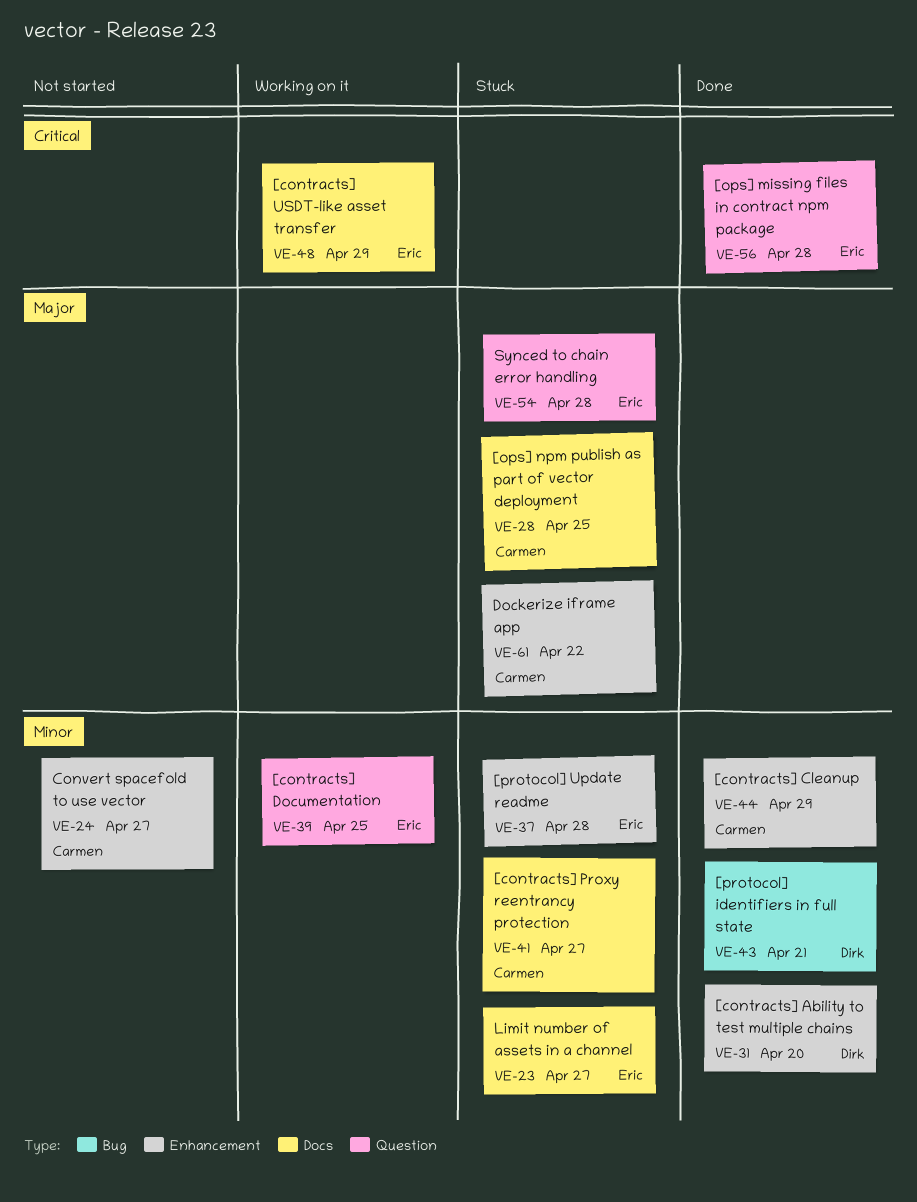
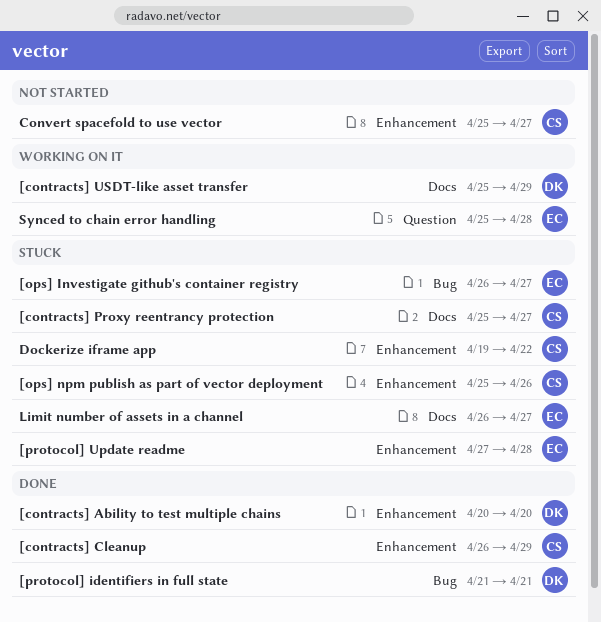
[contracts] Documentation: present -> none
[contracts] USDT-like asset transfer, owner: Eric -> Dirk
[ops] Investigate github's container registry: none -> present
[ops] missing files in contract npm package: present -> none
[ops] npm publish as part of vector deployment, label: Docs -> Enhancement
[ops] npm publish as part of vector deployment, due: Apr 25 -> Apr 26
Synced to chain error handling, status: Stuck -> Working on it

